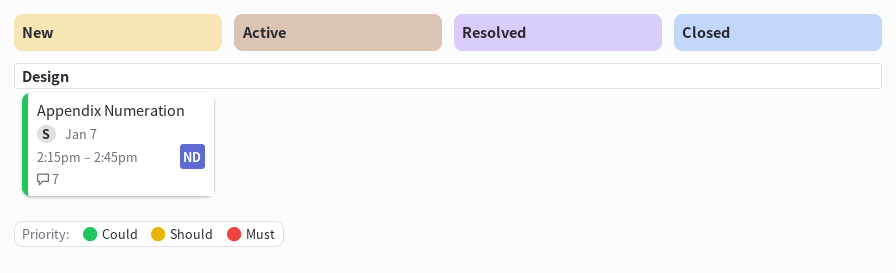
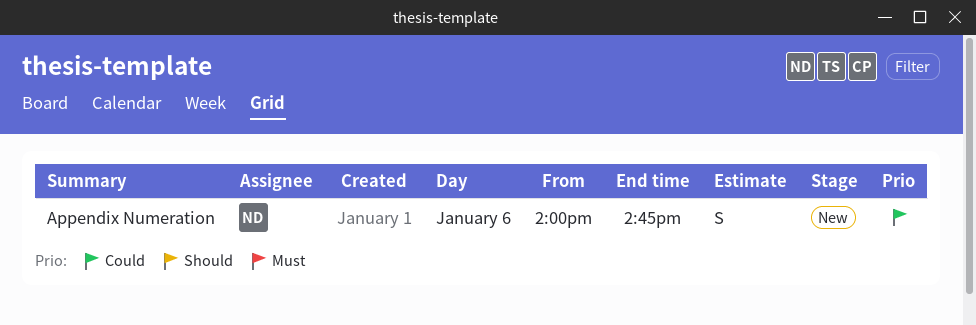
Appendix Numeration, day: Jan 7 -> Jan 6
Appendix Numeration, begins: 14:15 -> 14:00

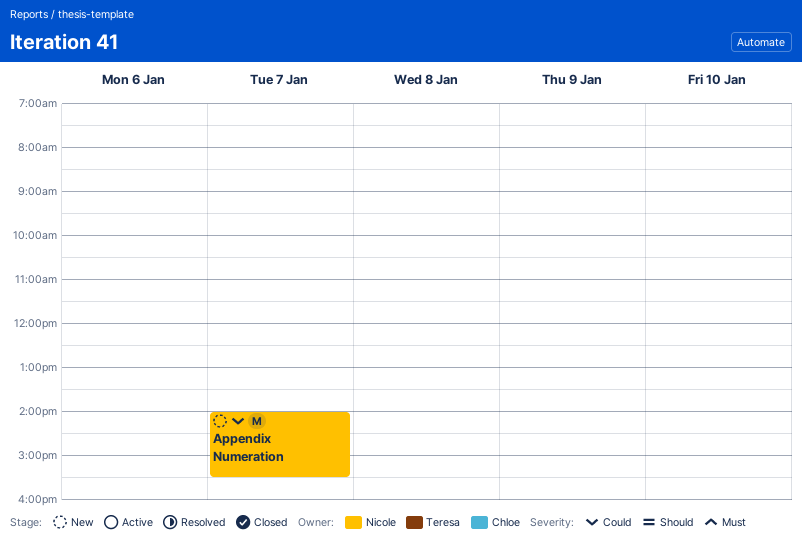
Appendix Numeration, estimate: S -> M
Appendix Numeration, day: Jan 6 -> Jan 7
Appendix Numeration, ends: 14:45 -> 15:30

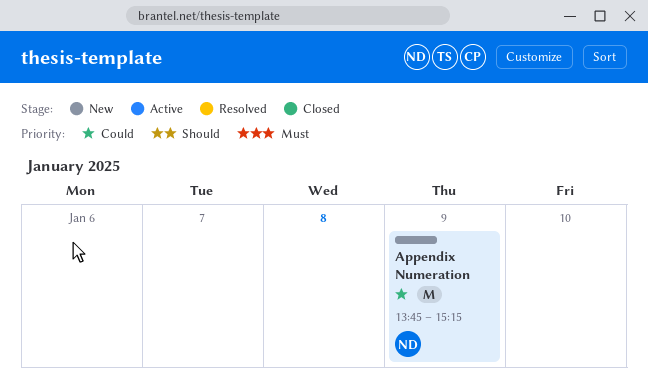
Appendix Numeration, day: Jan 7 -> Jan 9
Appendix Numeration, begins: 14:00 -> 13:45
Appendix Numeration, ends: 15:30 -> 15:15

